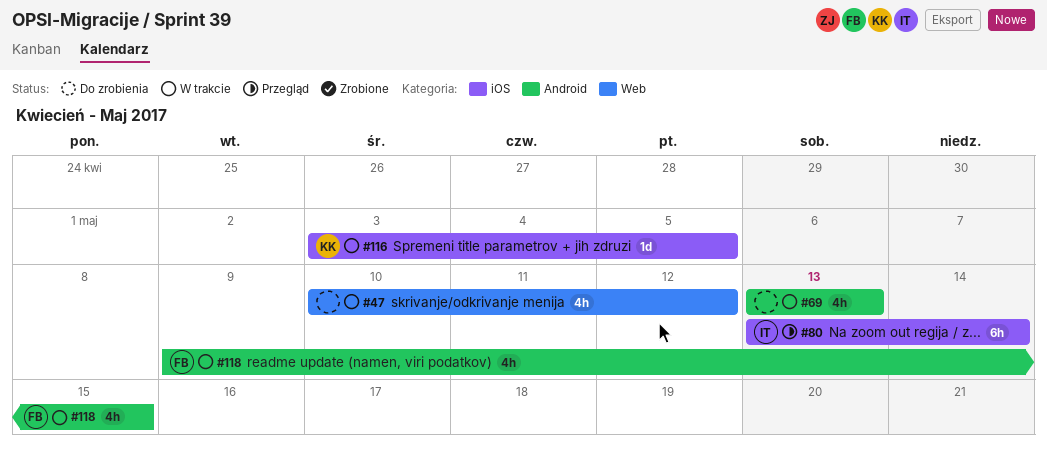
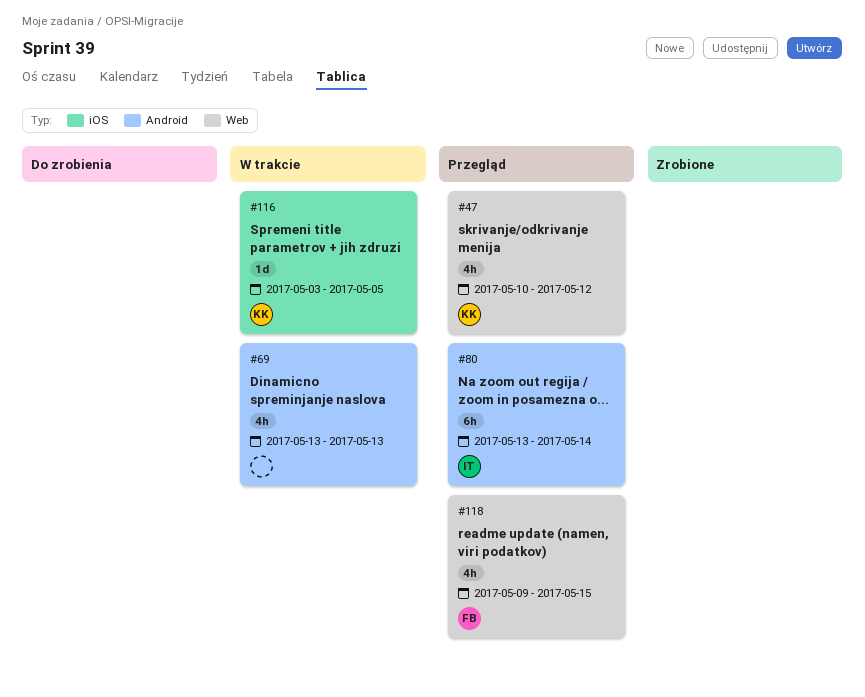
#47, status: W trakcie -> Przegląd
#47, owner: none -> KK
#80, label: iOS -> Android
#118, status: W trakcie -> Przegląd
#118, label: Android -> Web

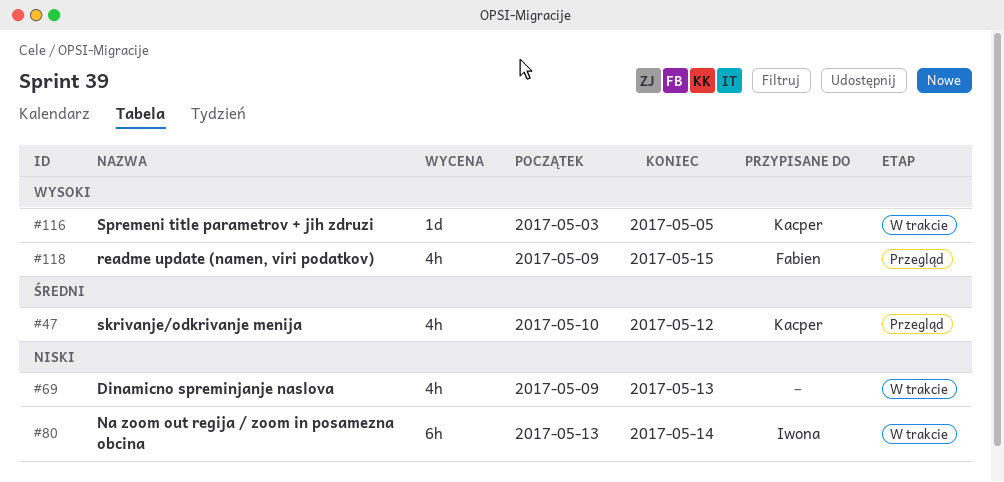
#69, start: May 13 -> May 9
#80, status: Przegląd -> W trakcie

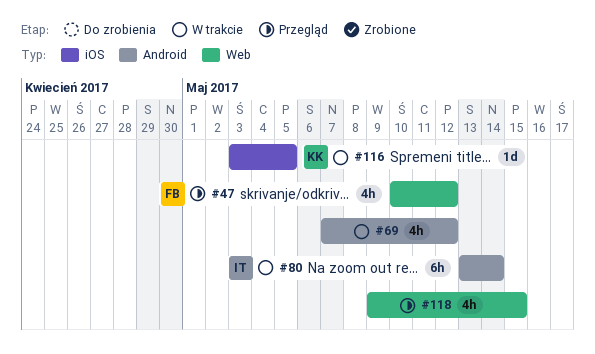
#47, owner: Kacper -> Fabien
#69, start: May 9 -> May 7
#69, due: May 13 -> May 12
#118, owner: Fabien -> none

